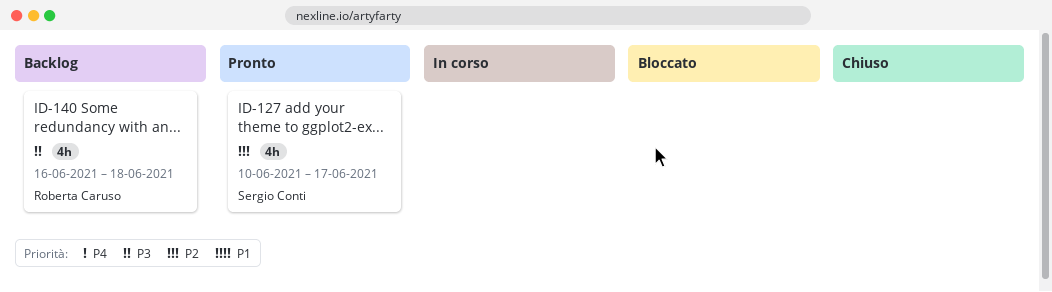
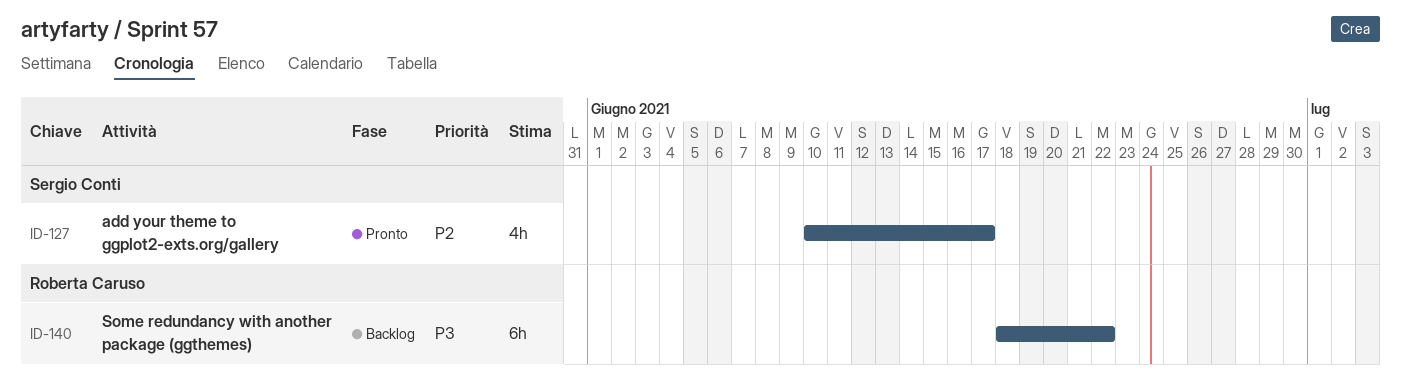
ID-140, estimate: 4h -> 6h
ID-140, start: Jun 16 -> Jun 18
ID-140, due: Jun 18 -> Jun 22

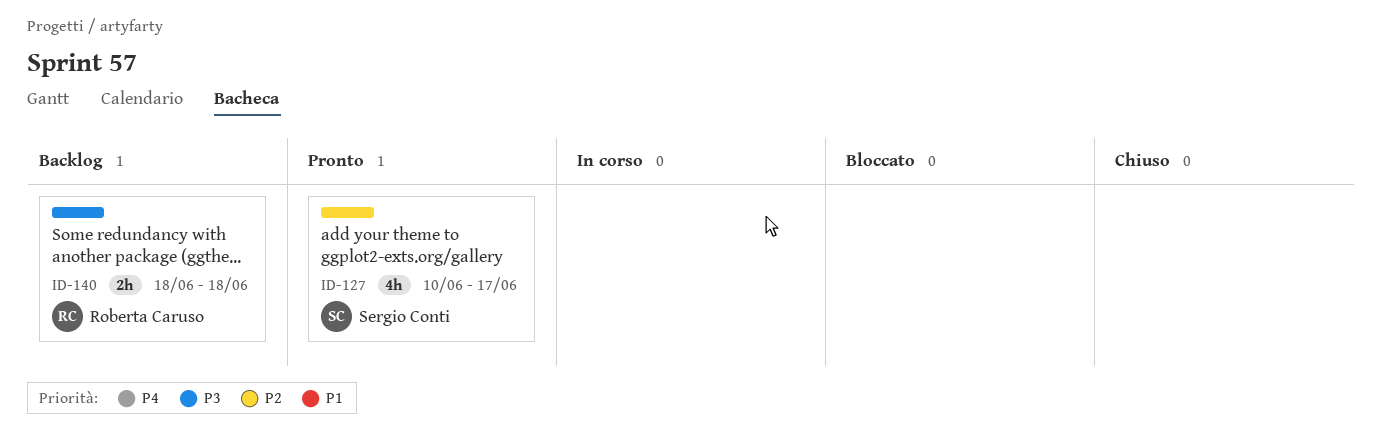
ID-140, estimate: 6h -> 2h
ID-140, due: Jun 22 -> Jun 18

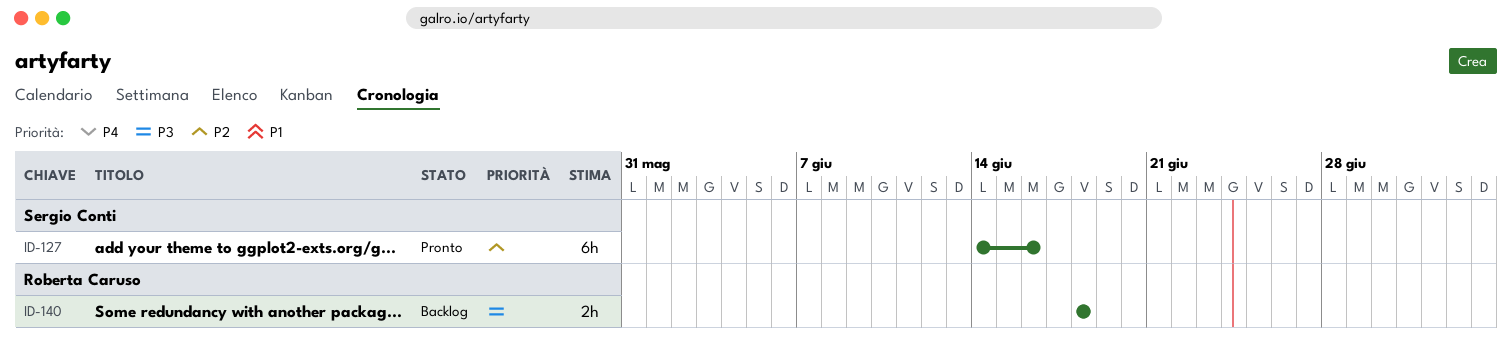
ID-127, estimate: 4h -> 6h
ID-127, start: Jun 10 -> Jun 14
ID-127, due: Jun 17 -> Jun 16

